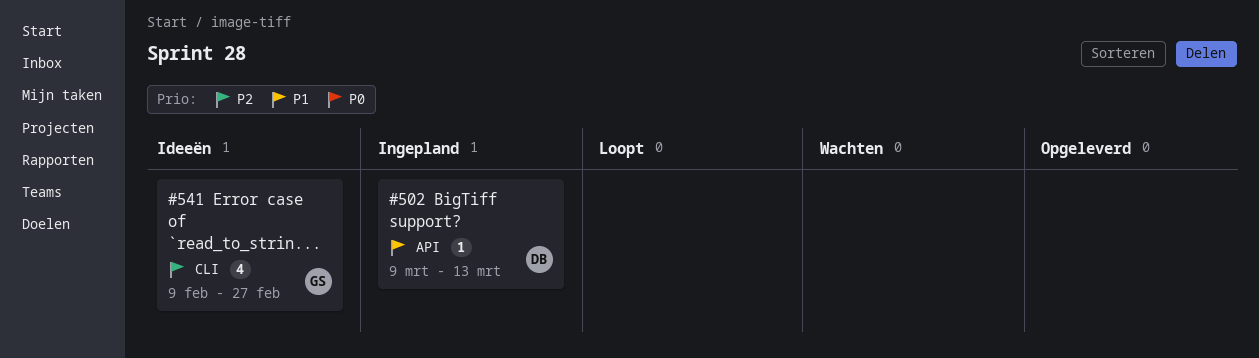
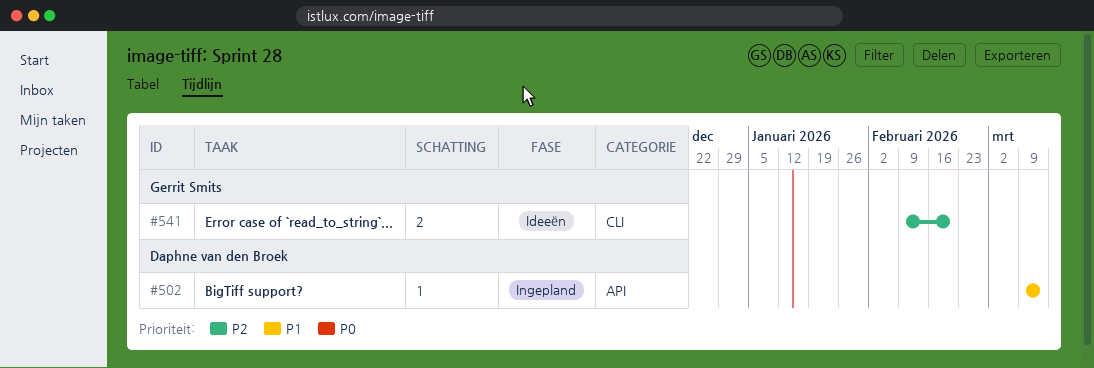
#541, estimate: 4 -> 2
#541, due: Feb 27 -> Feb 20

